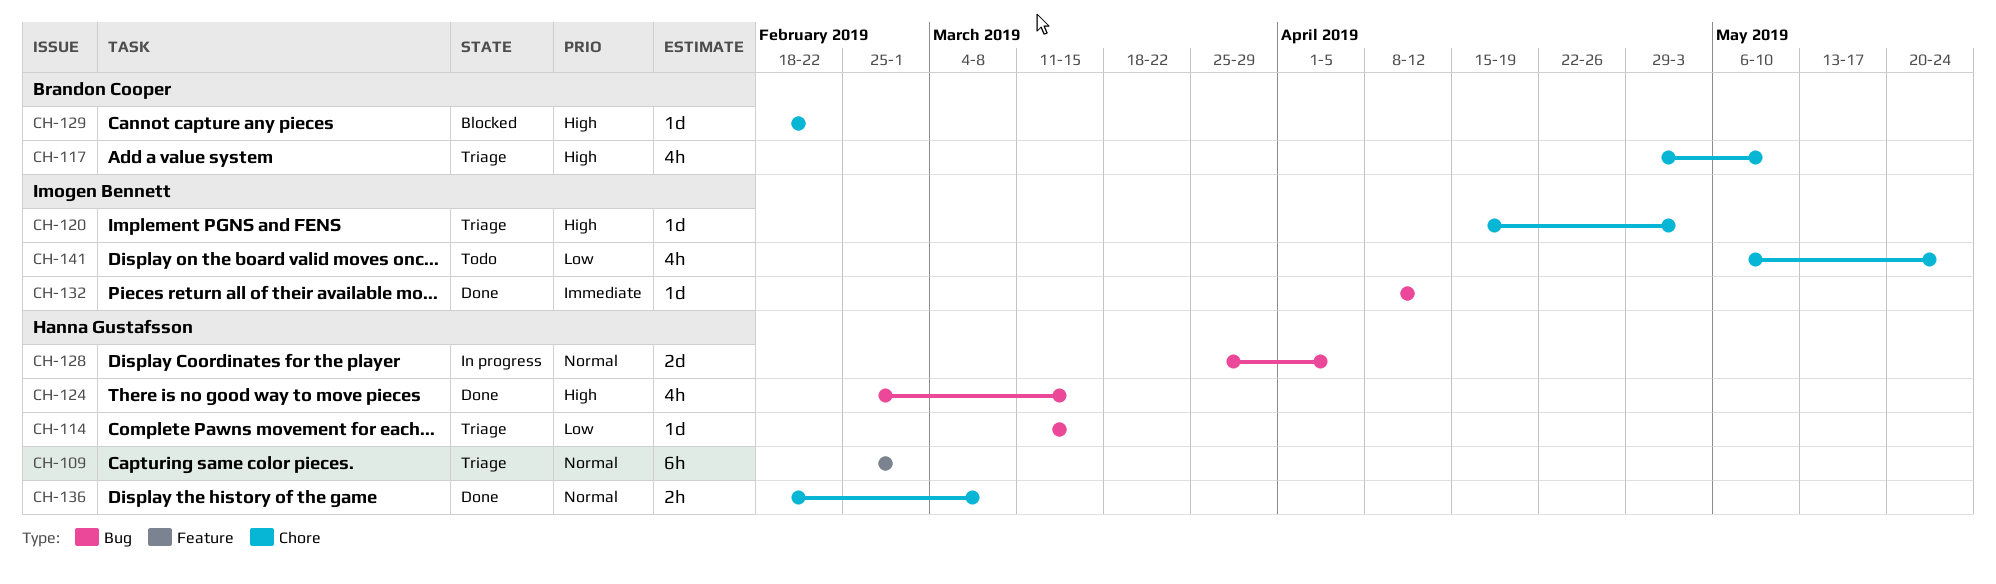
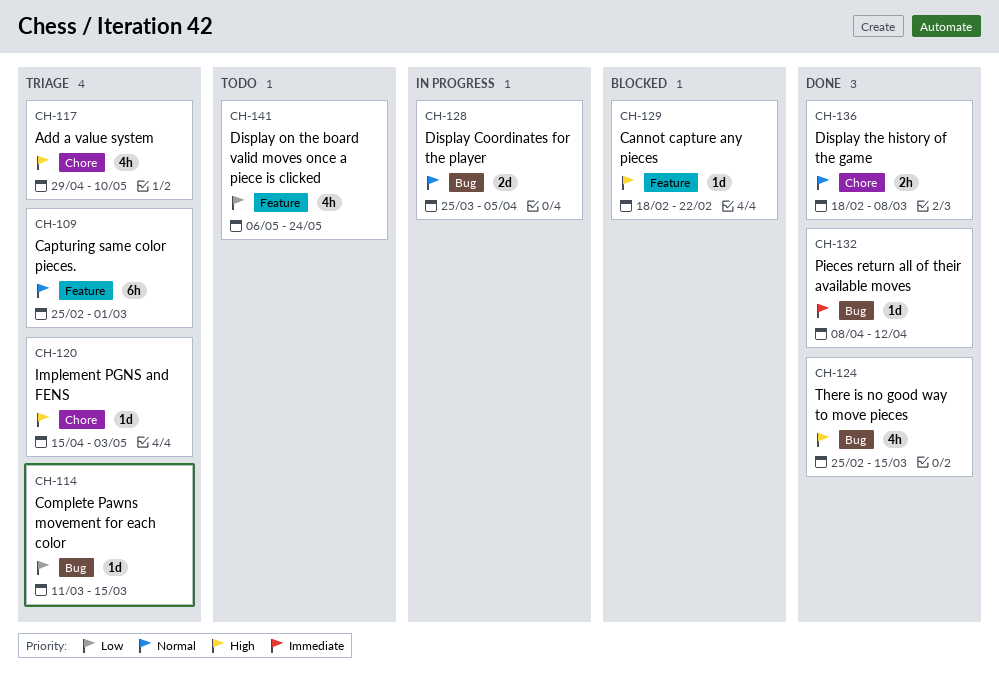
CH-129, label: Chore -> Feature
CH-141, label: Chore -> Feature

